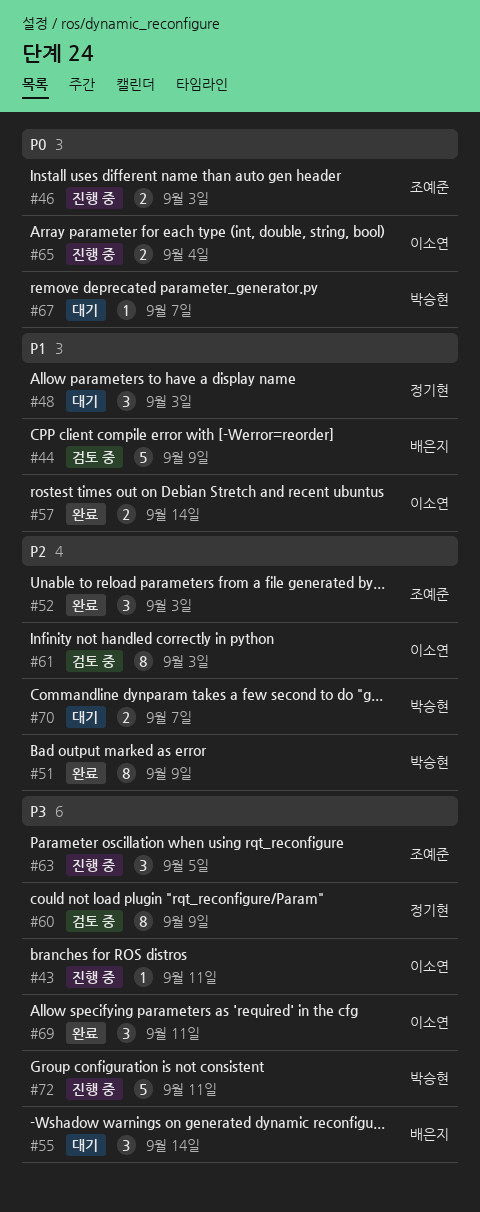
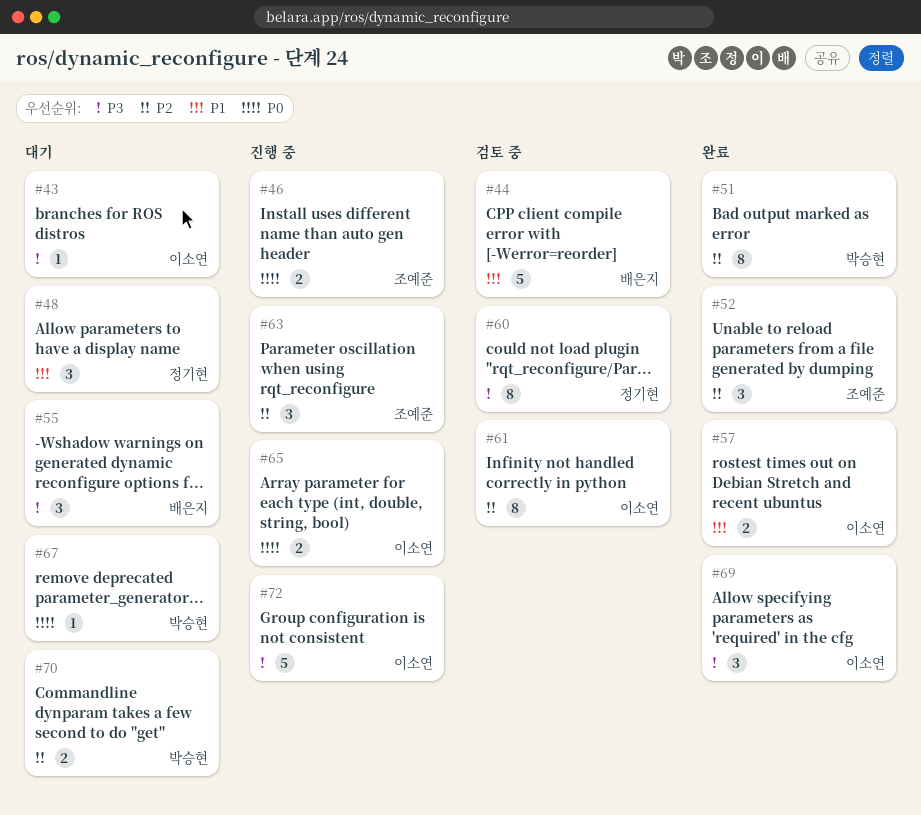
#43, status: 진행 중 -> 대기
#63, priority: P3 -> P2
#72, owner: 박승현 -> 이소연

